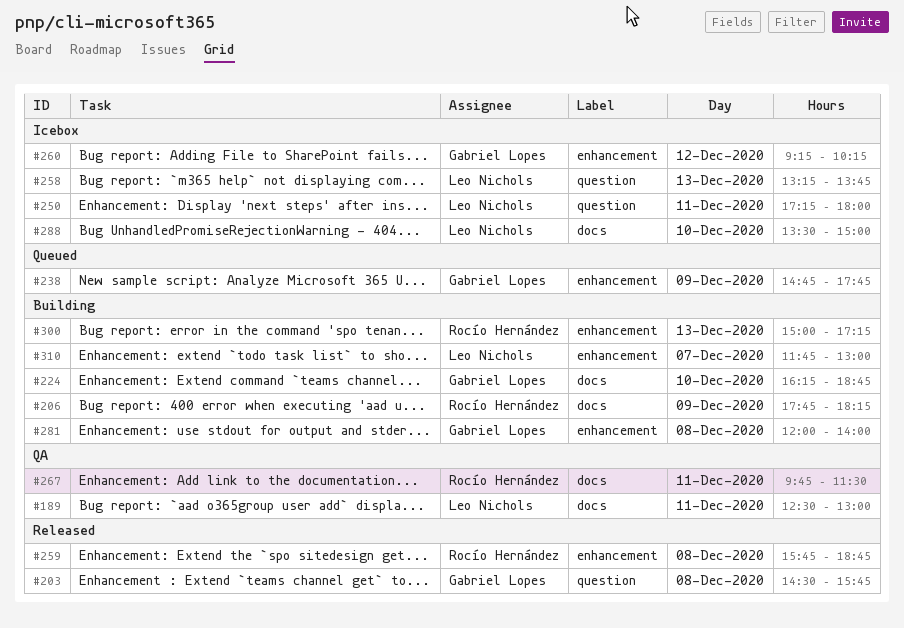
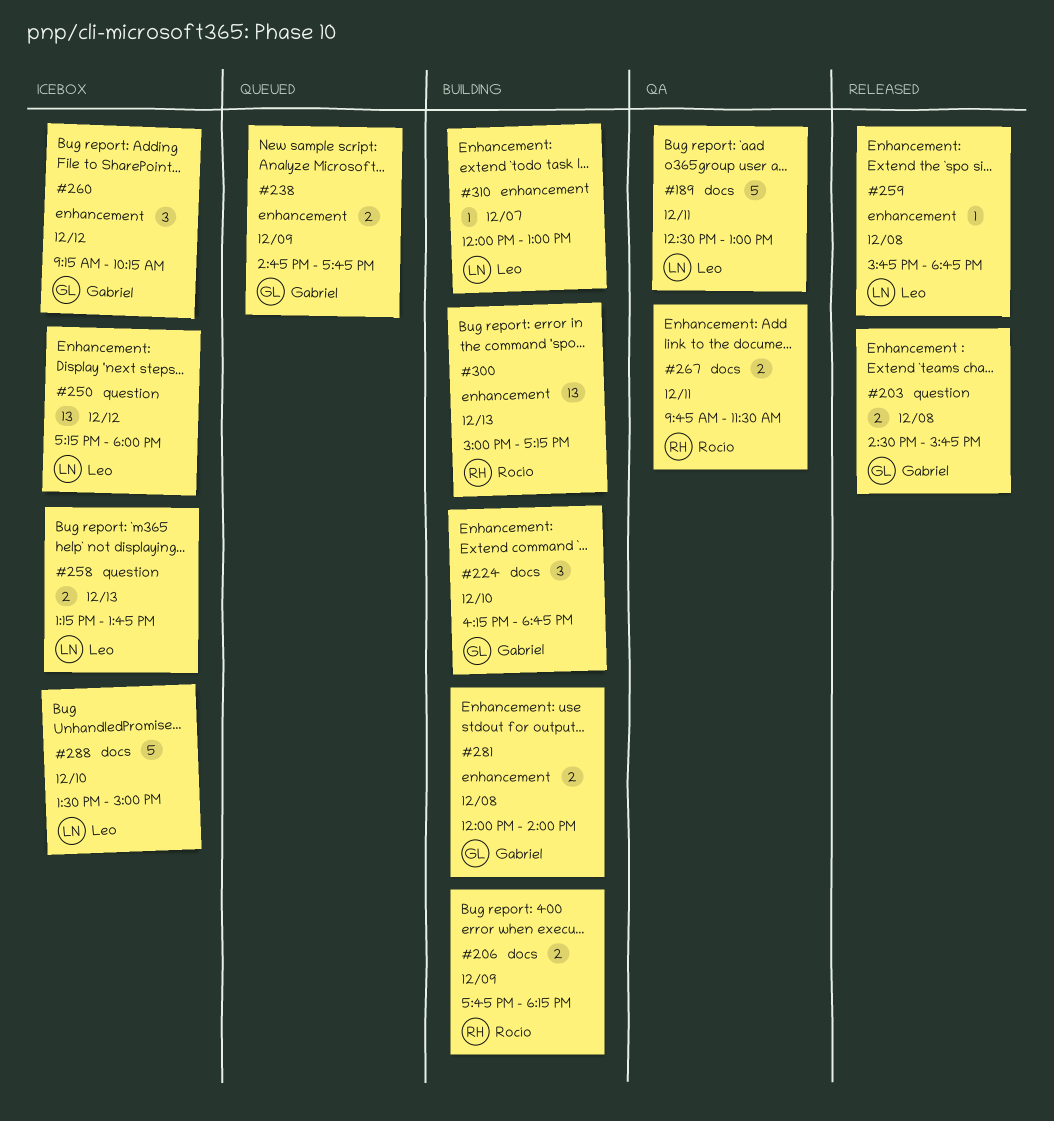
#250, day: Dec 11 -> Dec 12
#259, owner: Rocío Hernández -> Leo Nichols
#310, begins: 11:45 -> 12:00

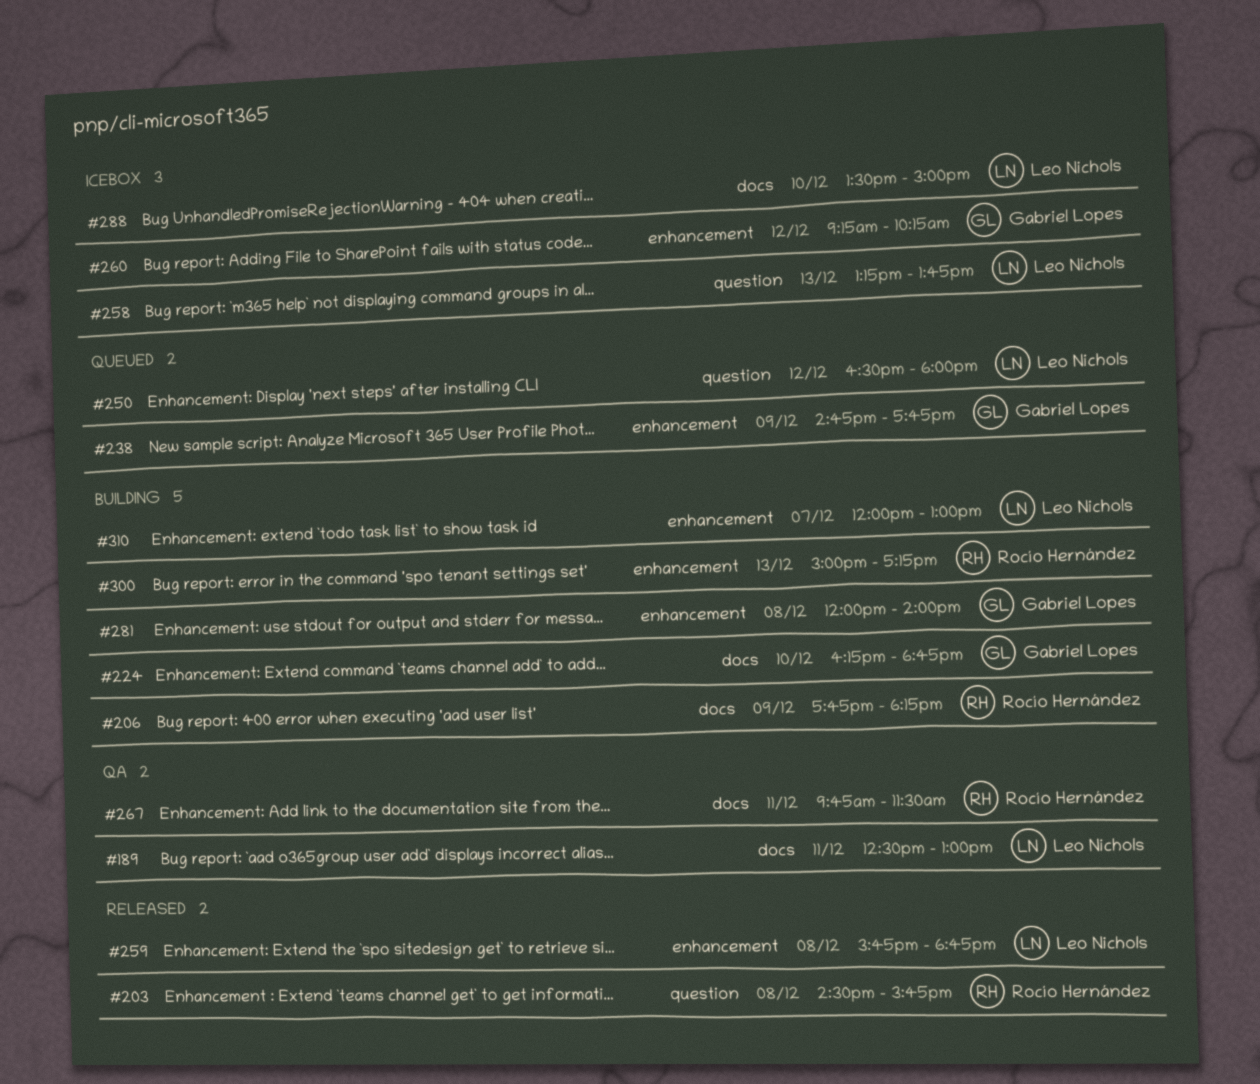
#203, owner: Gabriel Lopes -> Rocío Hernández
#250, status: Icebox -> Queued
#250, begins: 17:15 -> 16:30

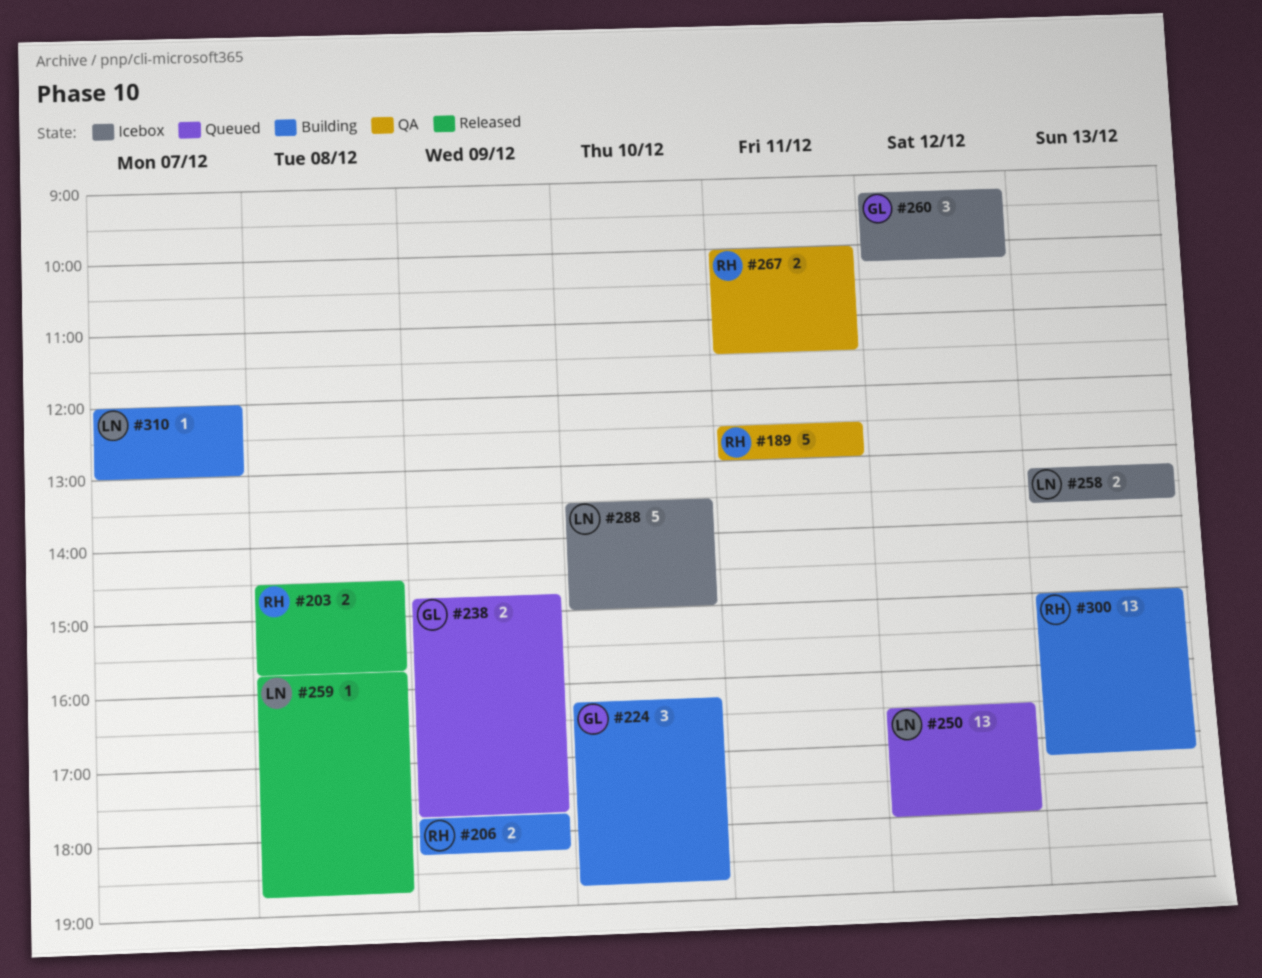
#189, owner: Leo Nichols -> Rocío Hernández
#267, begins: 09:45 -> 10:00
#281: present -> none

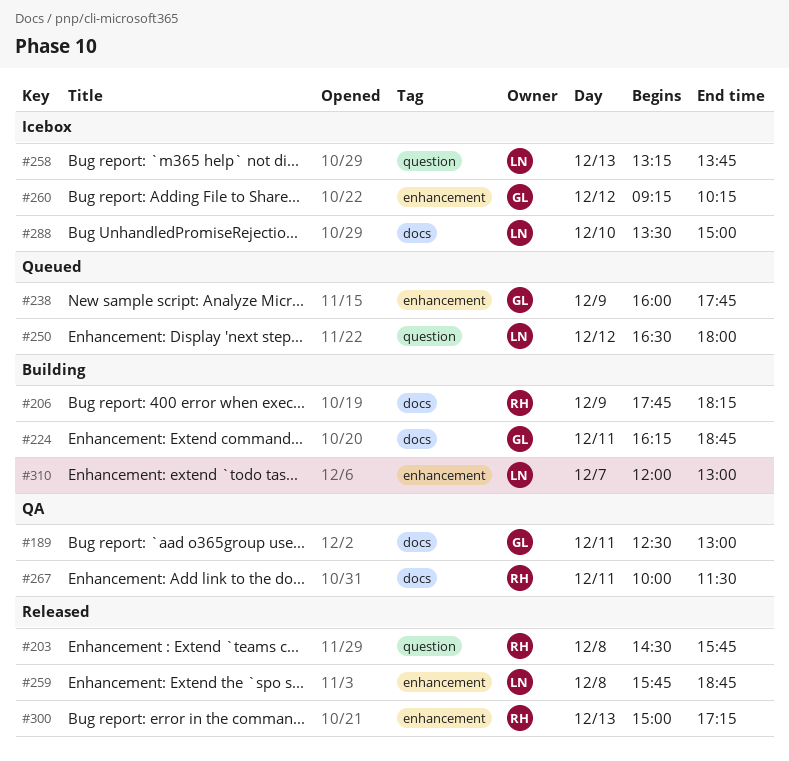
#189, owner: RH -> GL
#224, day: Dec 10 -> Dec 11
#238, begins: 14:45 -> 16:00
#300, status: Building -> Released

